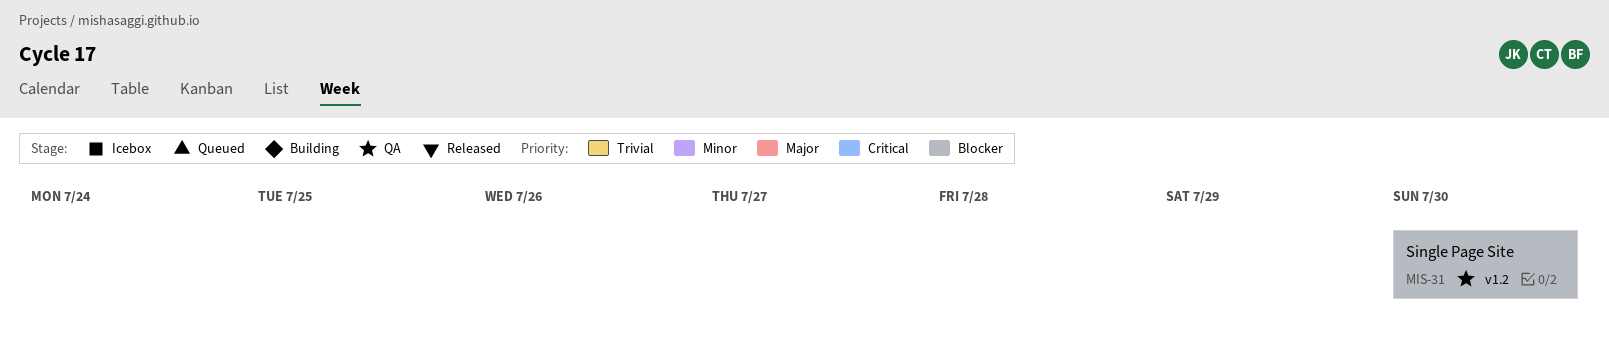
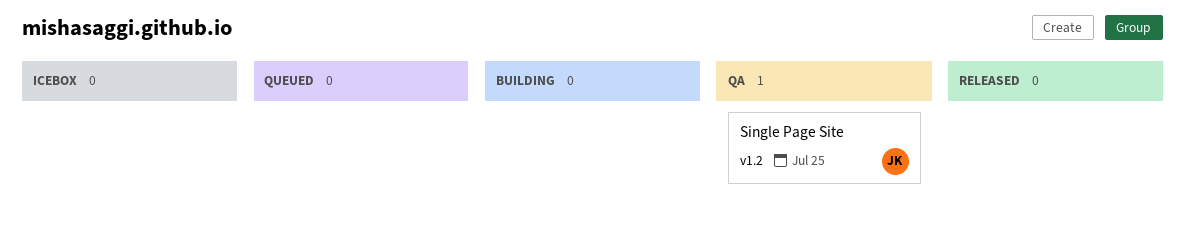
Single Page Site, due: Jul 30 -> Jul 25

